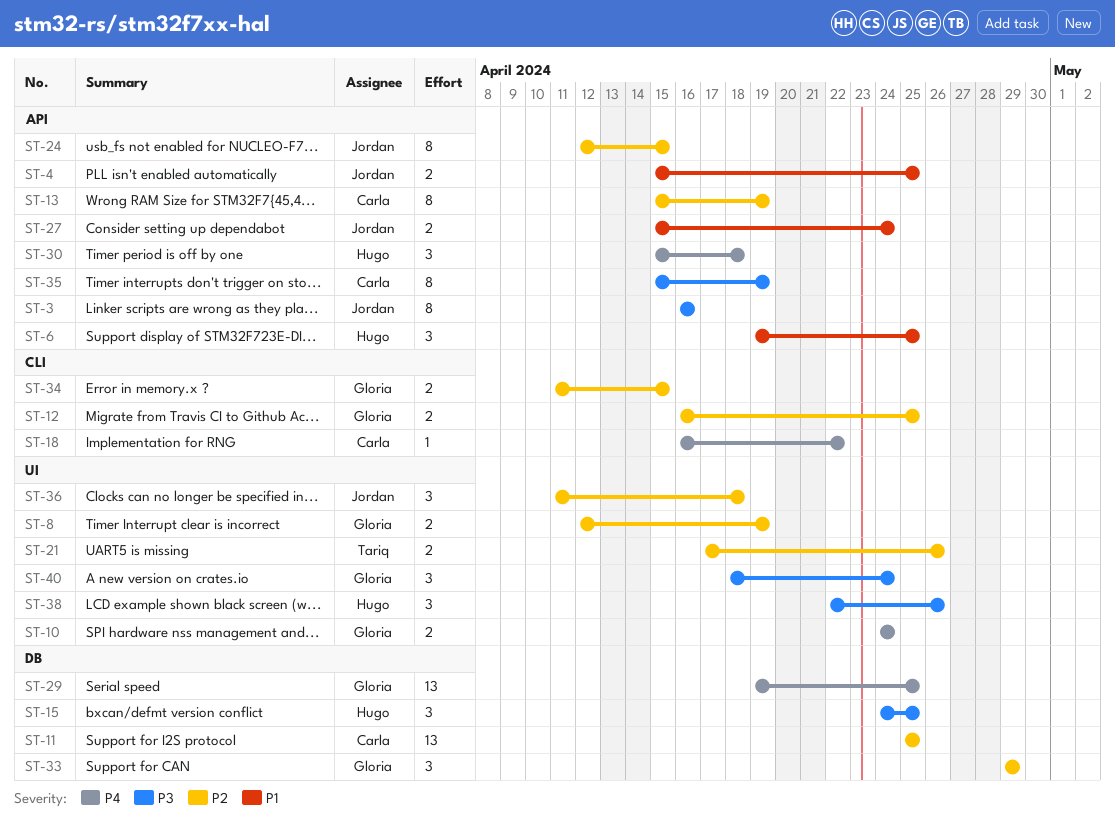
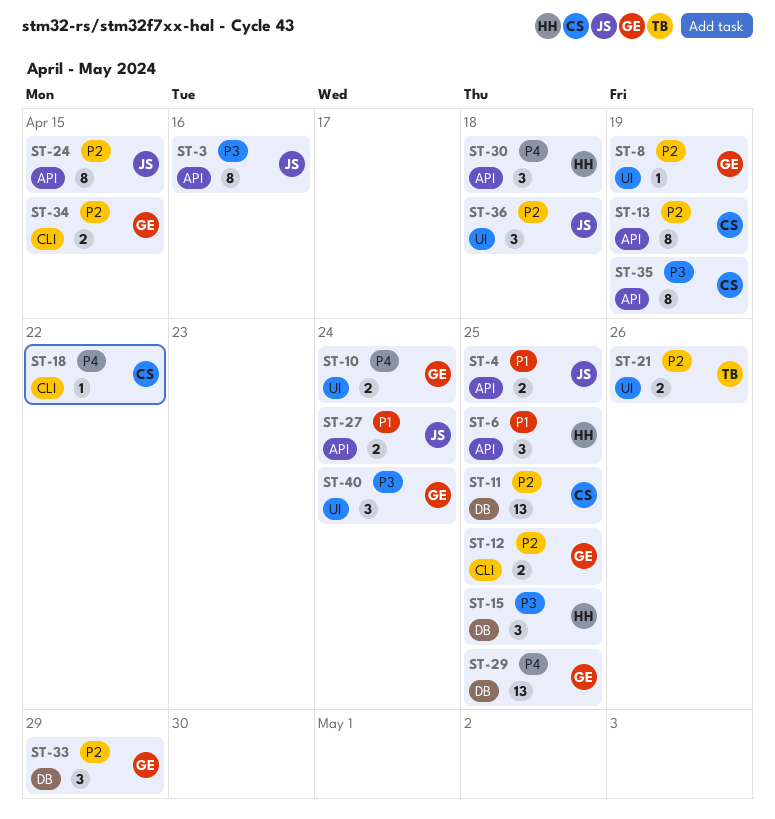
ST-8, estimate: 2 -> 1
ST-38: present -> none

